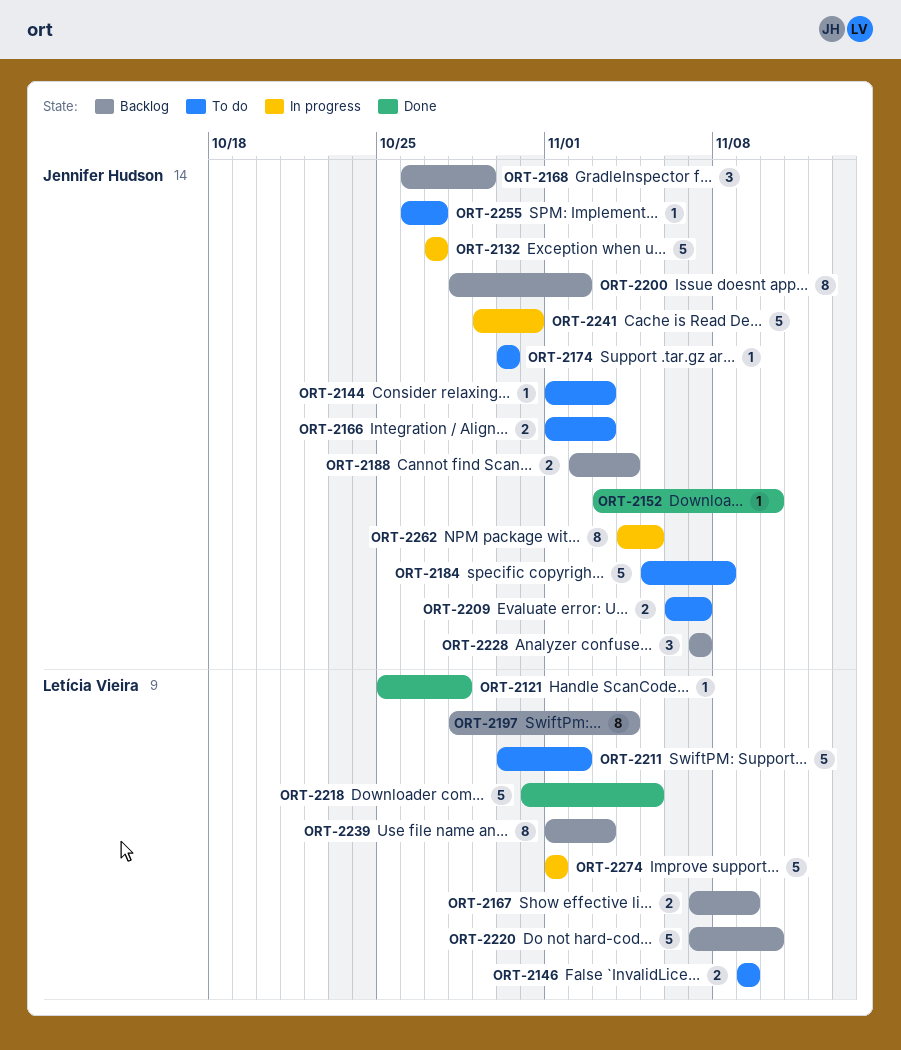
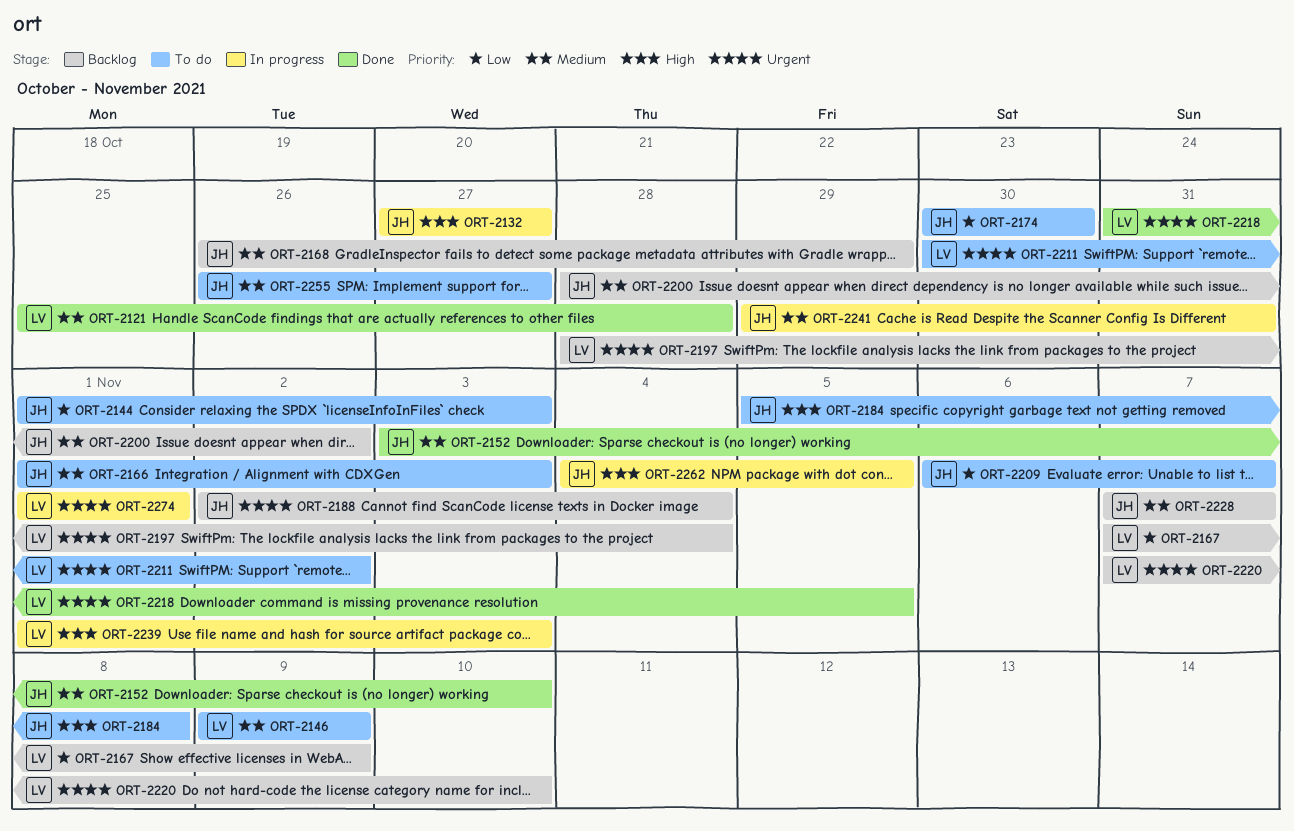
ORT-2239, status: Backlog -> In progress

